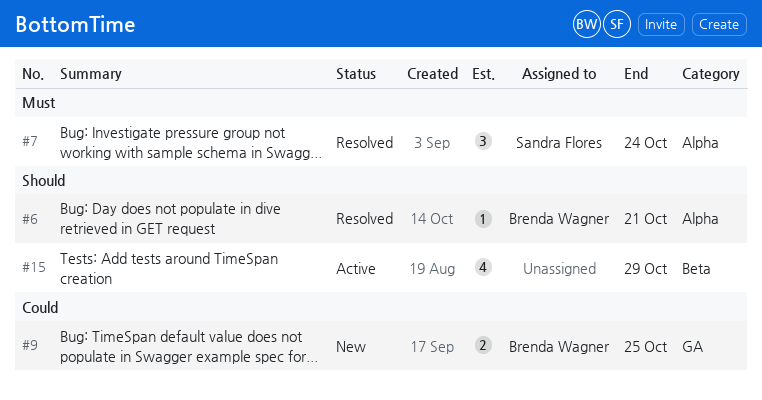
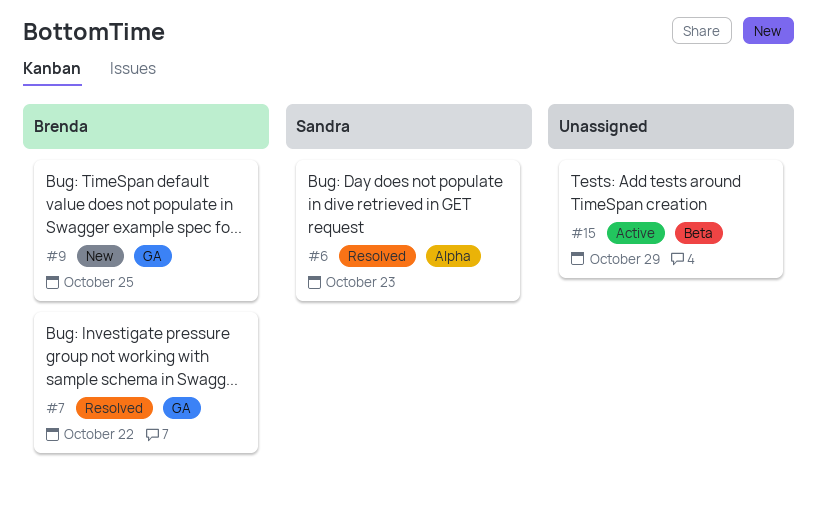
#6, owner: Brenda Wagner -> Sandra Flores
#6, due: Oct 21 -> Oct 23
#7, owner: Sandra Flores -> Brenda Wagner
#7, label: Alpha -> GA
#7, due: Oct 24 -> Oct 22

